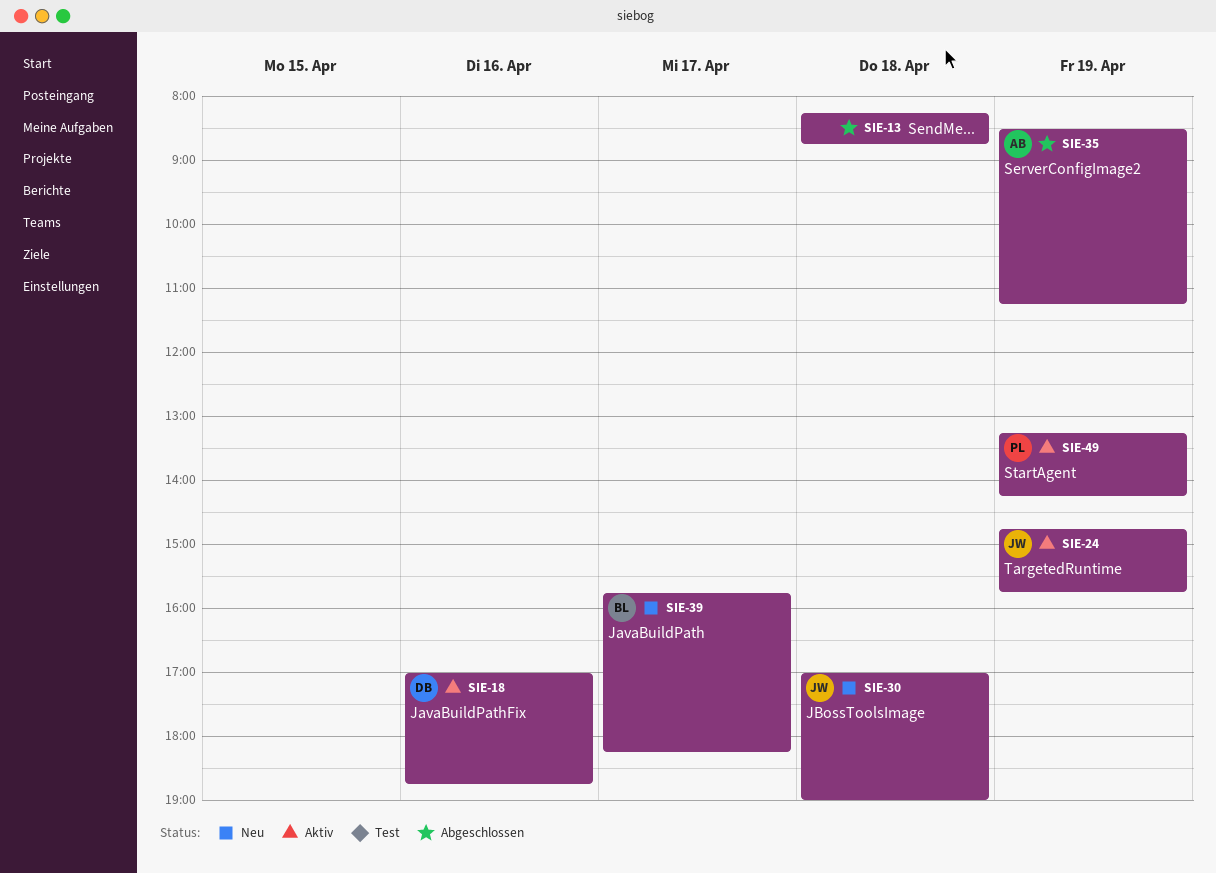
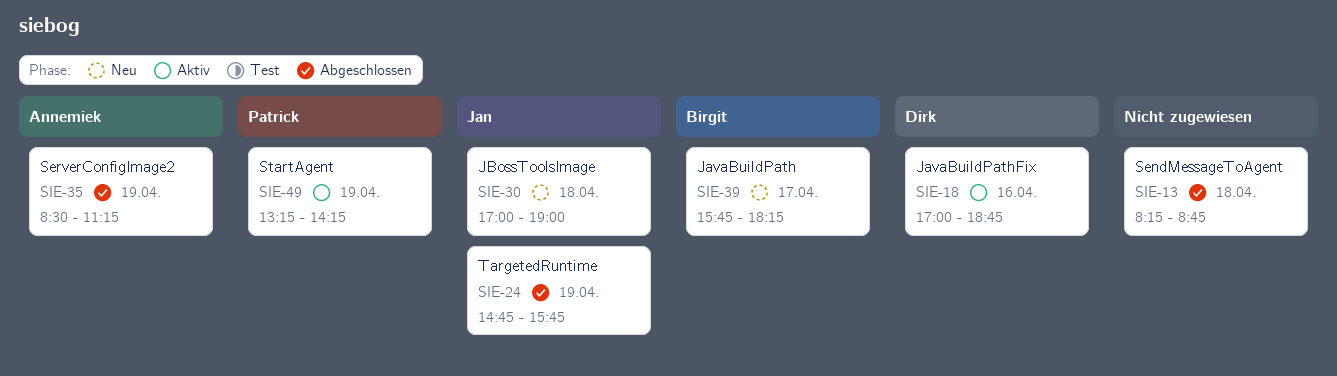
SIE-24, status: Aktiv -> Abgeschlossen

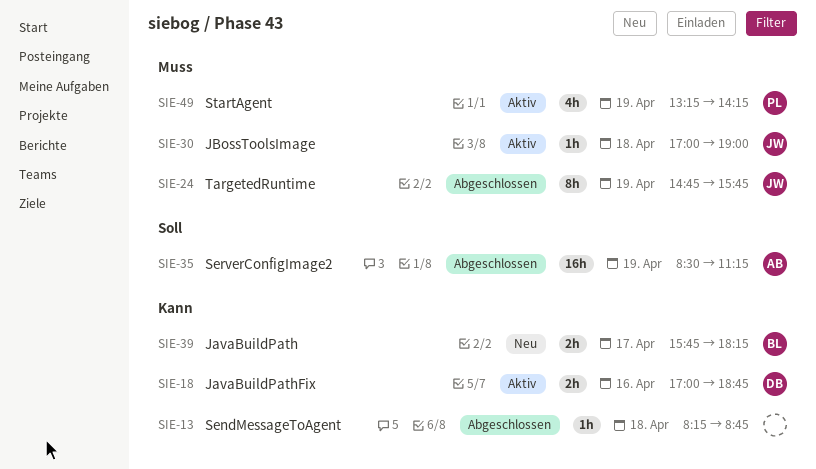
SIE-30, status: Neu -> Aktiv

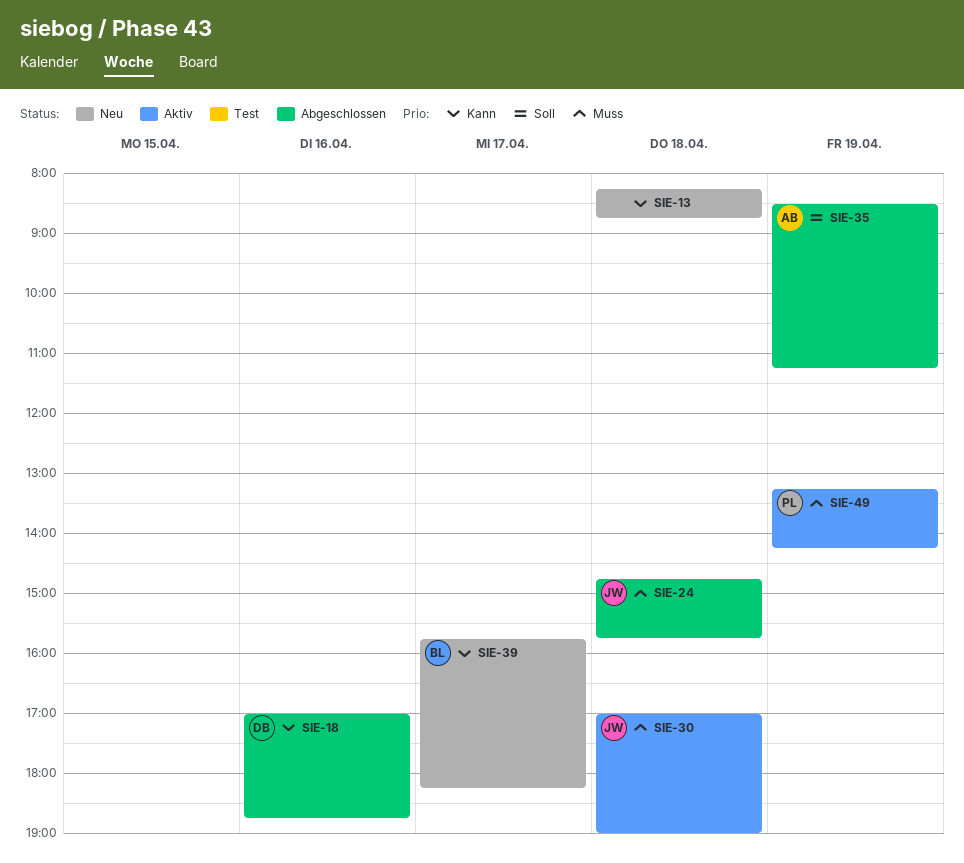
SIE-13, status: Abgeschlossen -> Neu
SIE-18, status: Aktiv -> Abgeschlossen
SIE-24, day: Apr 19 -> Apr 18

